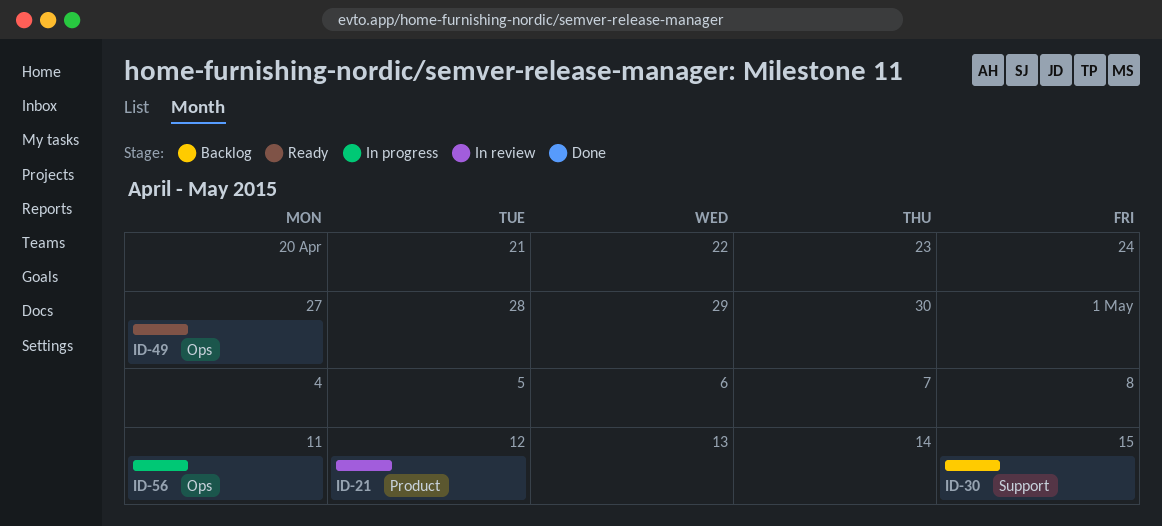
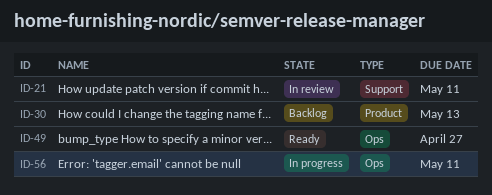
ID-21, label: Product -> Support
ID-21, due: May 12 -> May 11
ID-30, label: Support -> Product
ID-30, due: May 15 -> May 13

